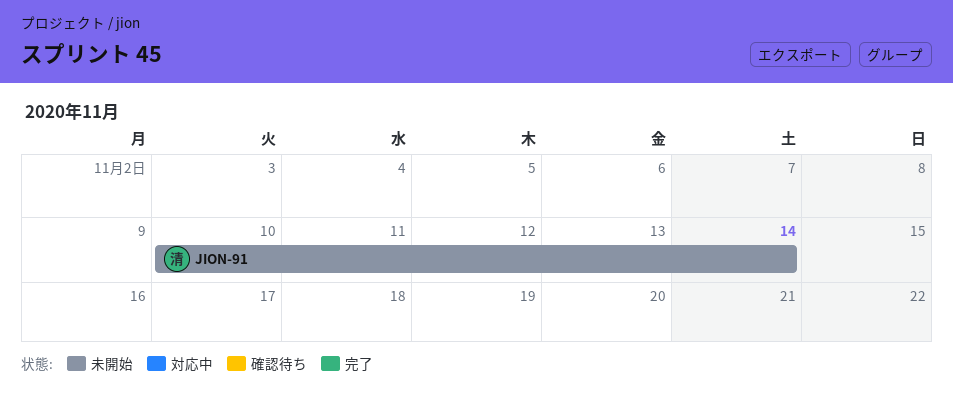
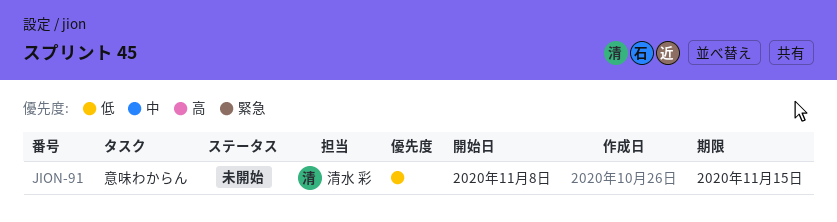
JION-91, start: Nov 10 -> Nov 8
JION-91, due: Nov 14 -> Nov 15

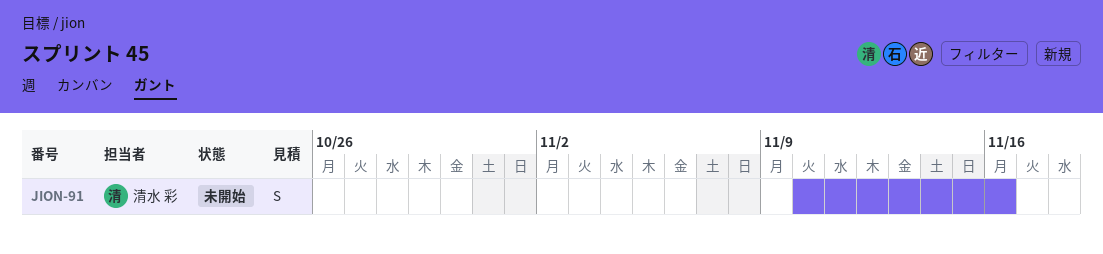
JION-91, start: Nov 8 -> Nov 10
JION-91, due: Nov 15 -> Nov 16

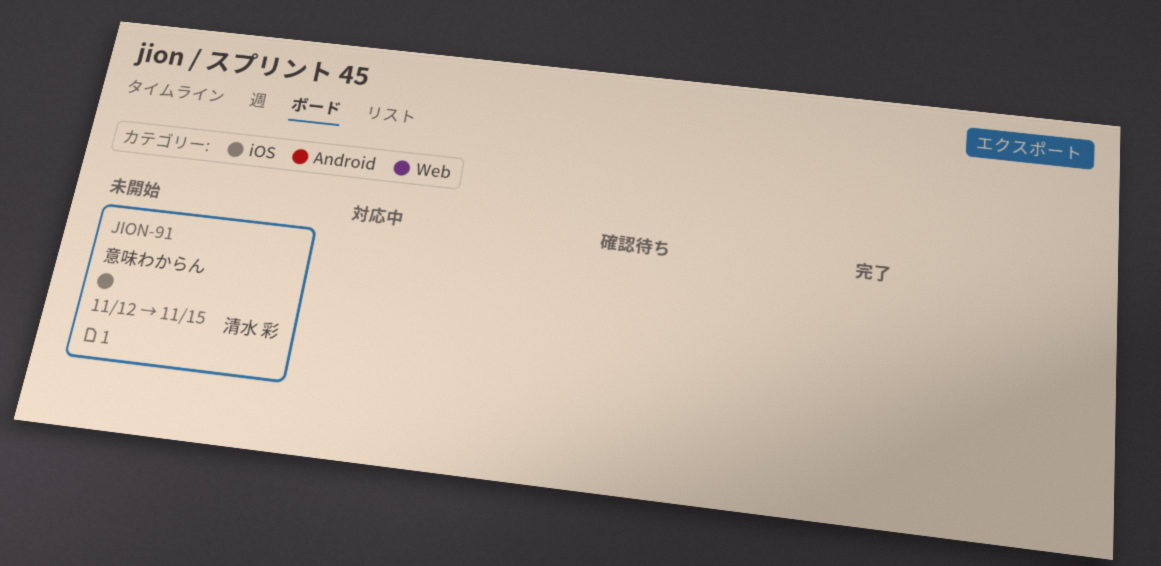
JION-91, start: Nov 10 -> Nov 12
JION-91, due: Nov 16 -> Nov 15

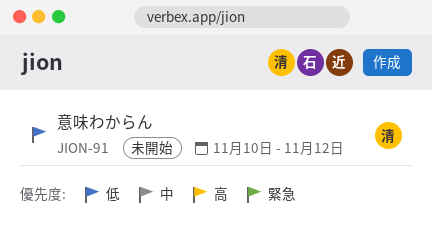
JION-91, start: Nov 12 -> Nov 10
JION-91, due: Nov 15 -> Nov 12

